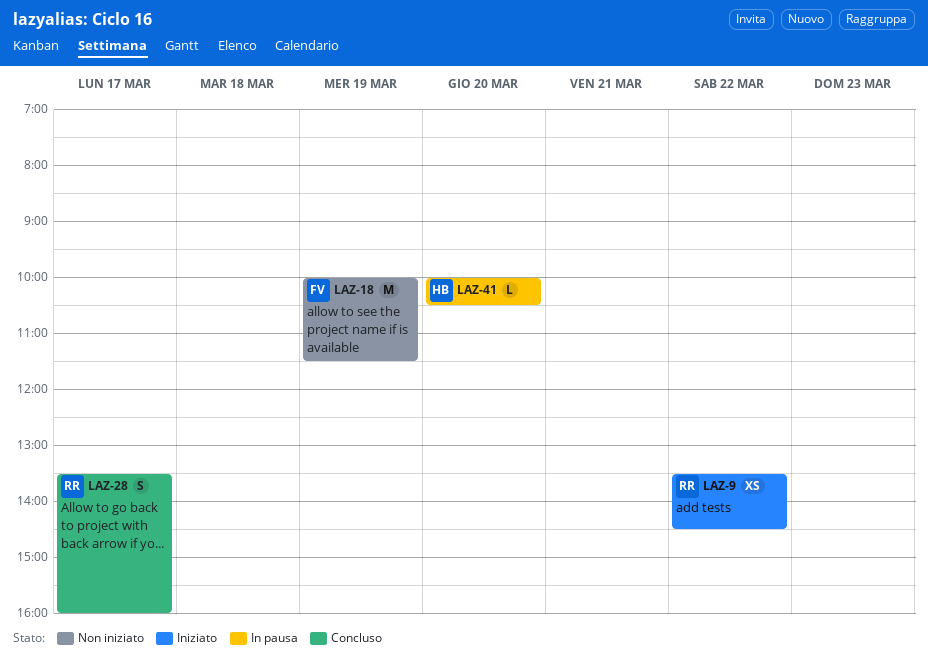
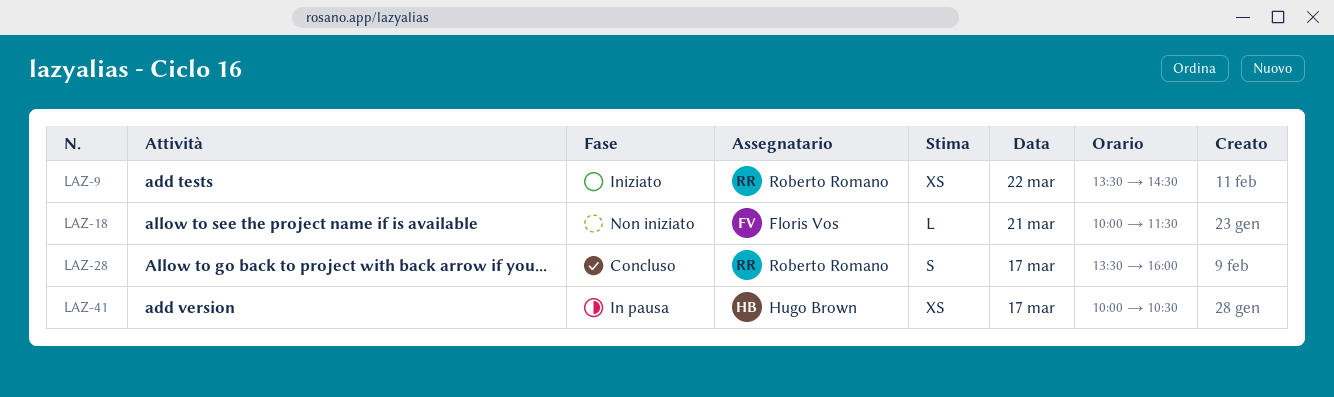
LAZ-18, estimate: M -> L
LAZ-18, day: Mar 19 -> Mar 21
LAZ-41, estimate: L -> XS
LAZ-41, day: Mar 20 -> Mar 17

